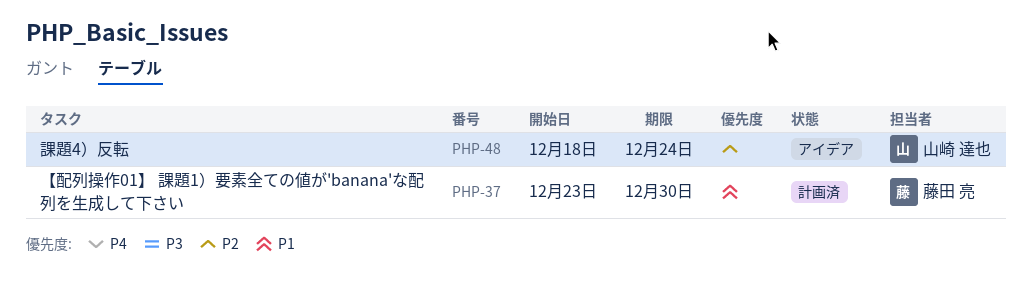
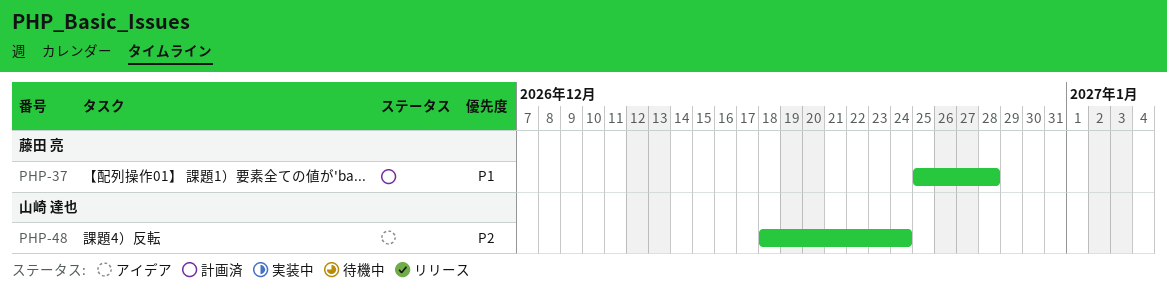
PHP-37, start: Dec 23 -> Dec 25
PHP-37, due: Dec 30 -> Dec 28

